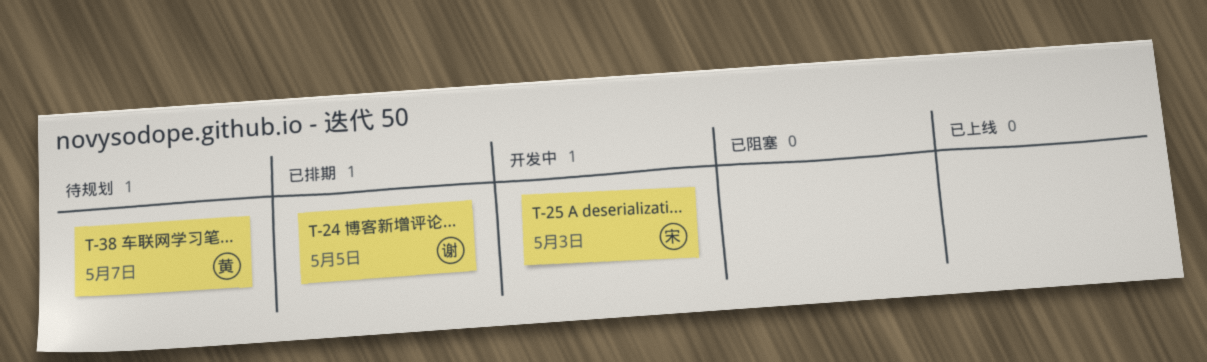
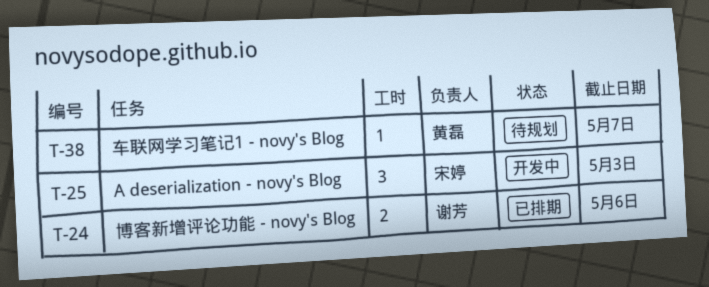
T-24, due: May 5 -> May 6

